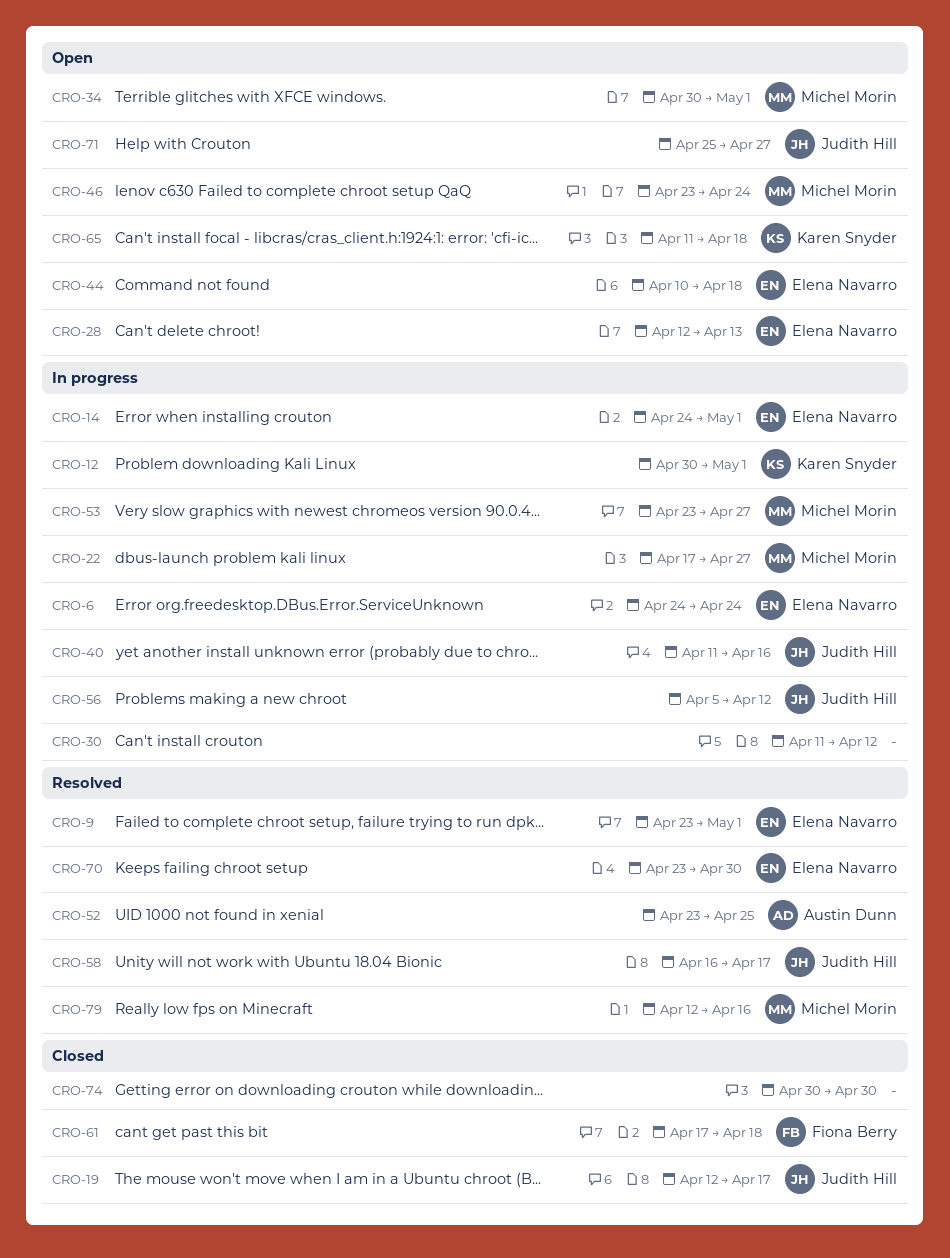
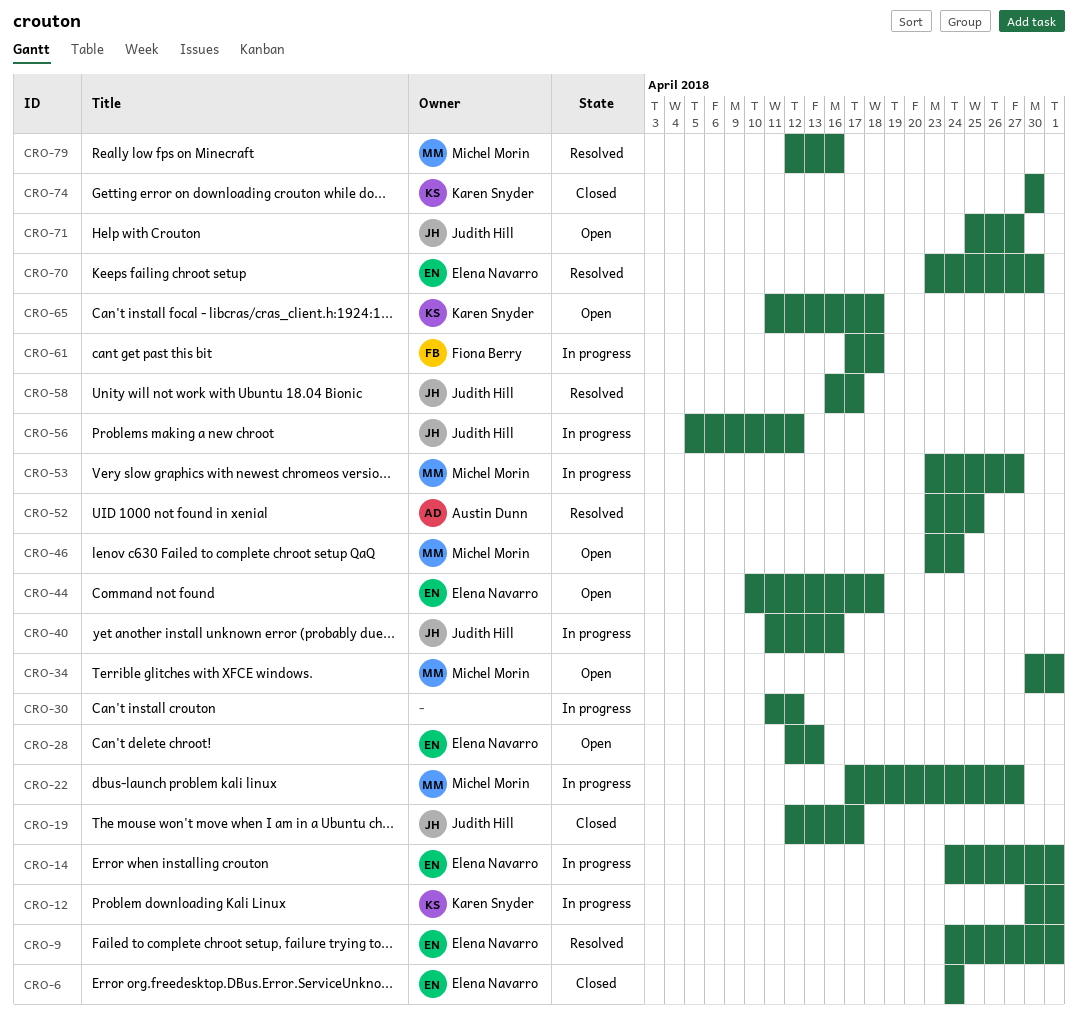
CRO-6, status: In progress -> Closed
CRO-9, start: Apr 23 -> Apr 24
CRO-61, status: Closed -> In progress
CRO-74, owner: none -> Karen Snyder

